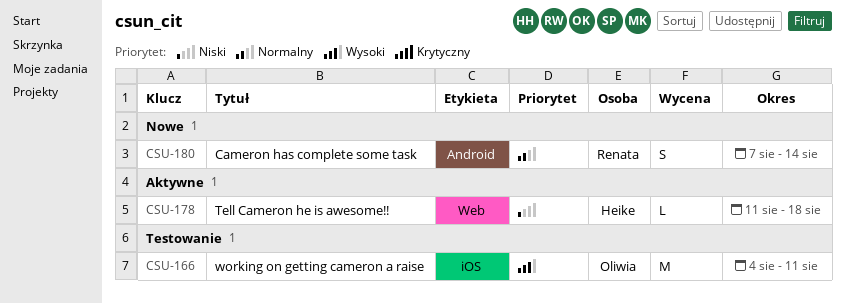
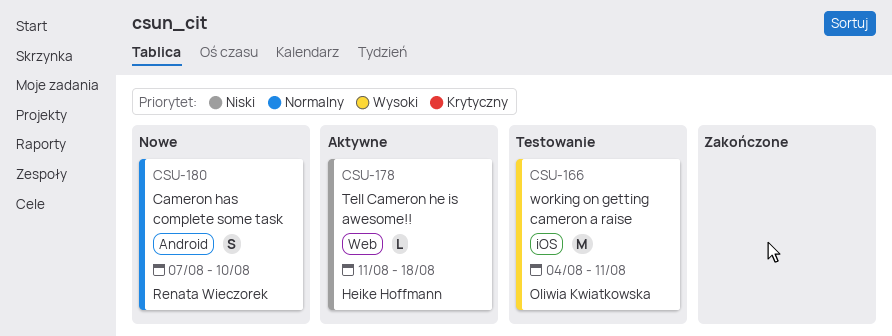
CSU-180, due: Aug 14 -> Aug 10

